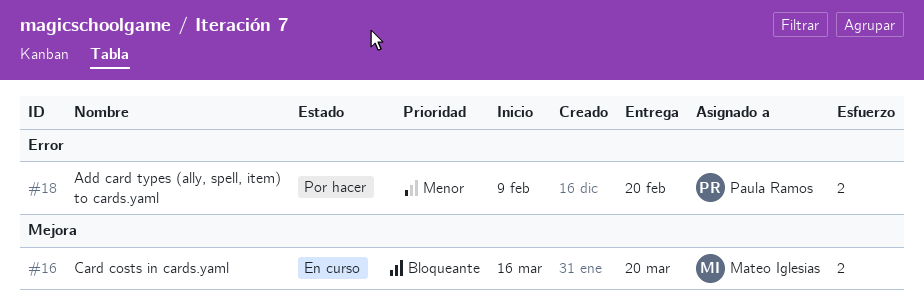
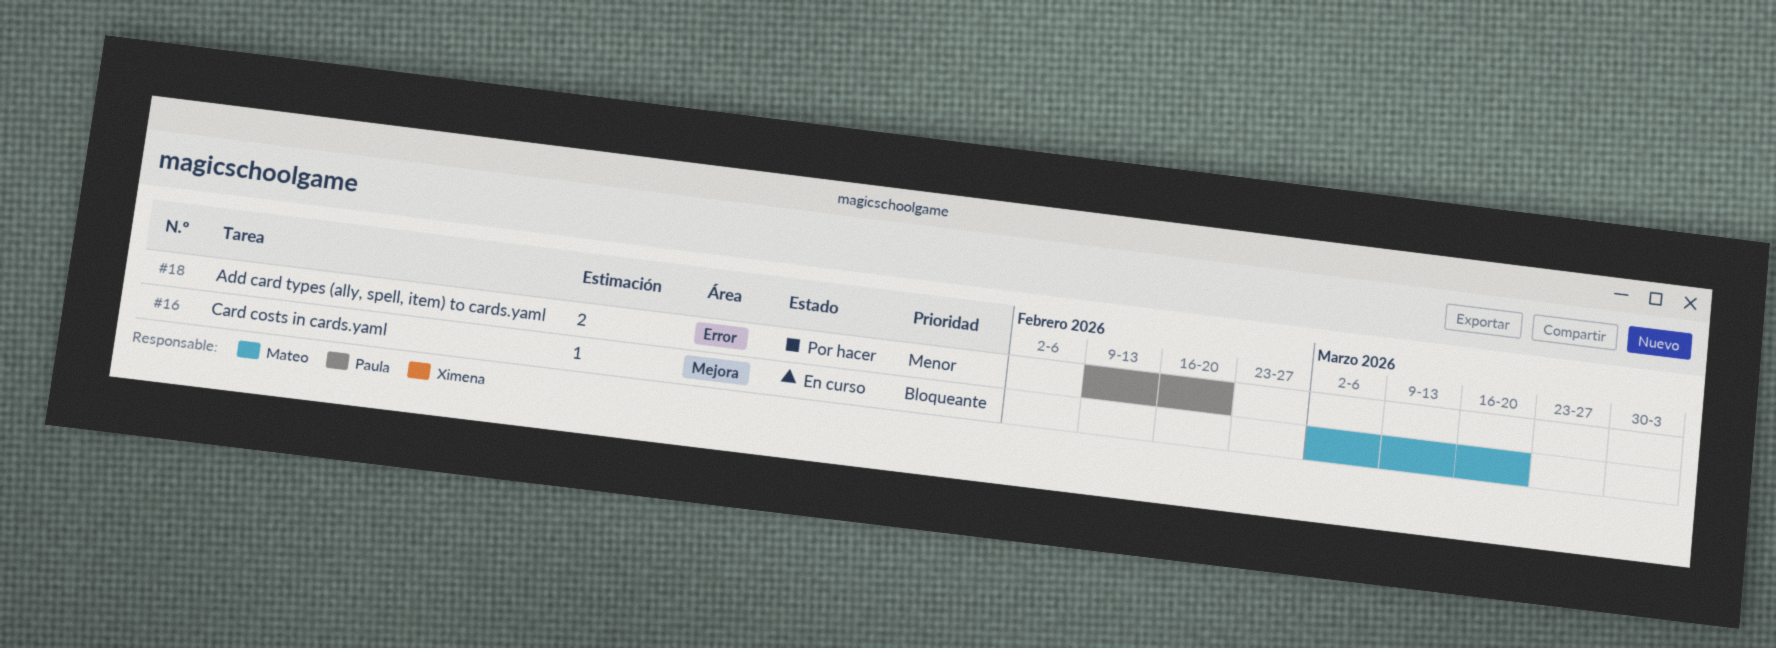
#16, estimate: 2 -> 1
#16, start: Mar 16 -> Mar 2

